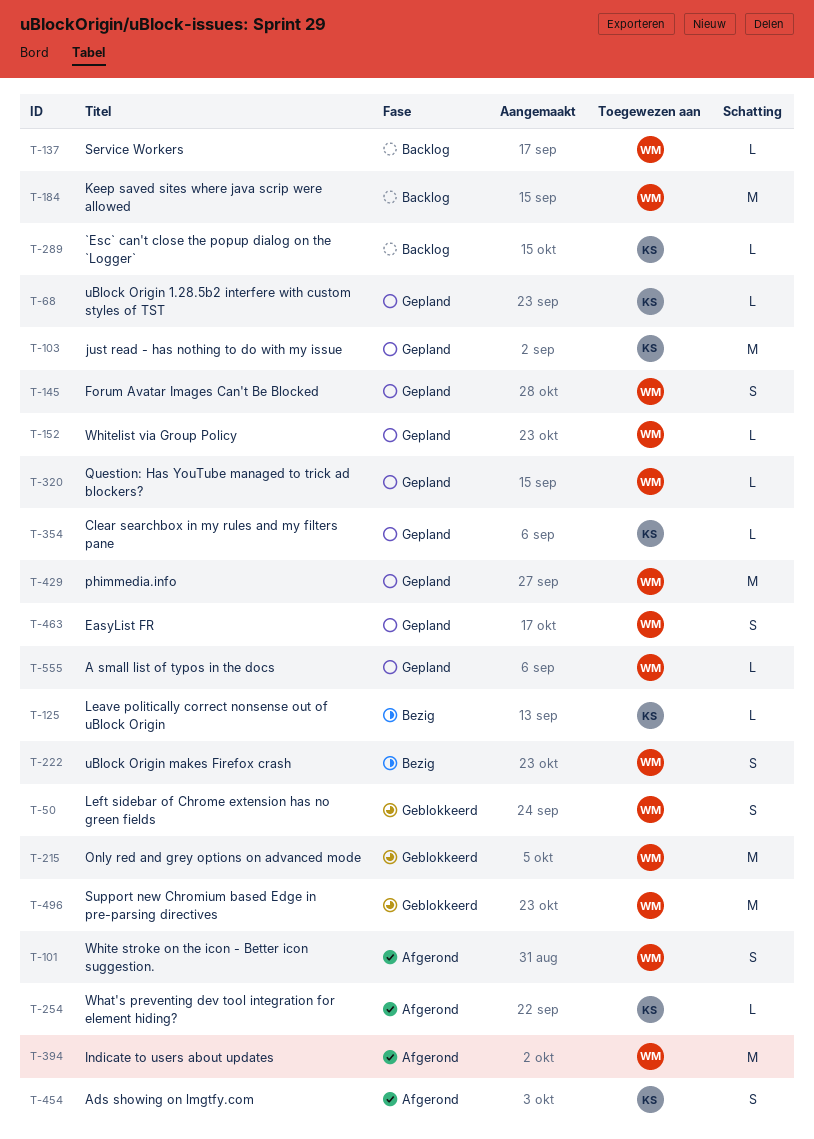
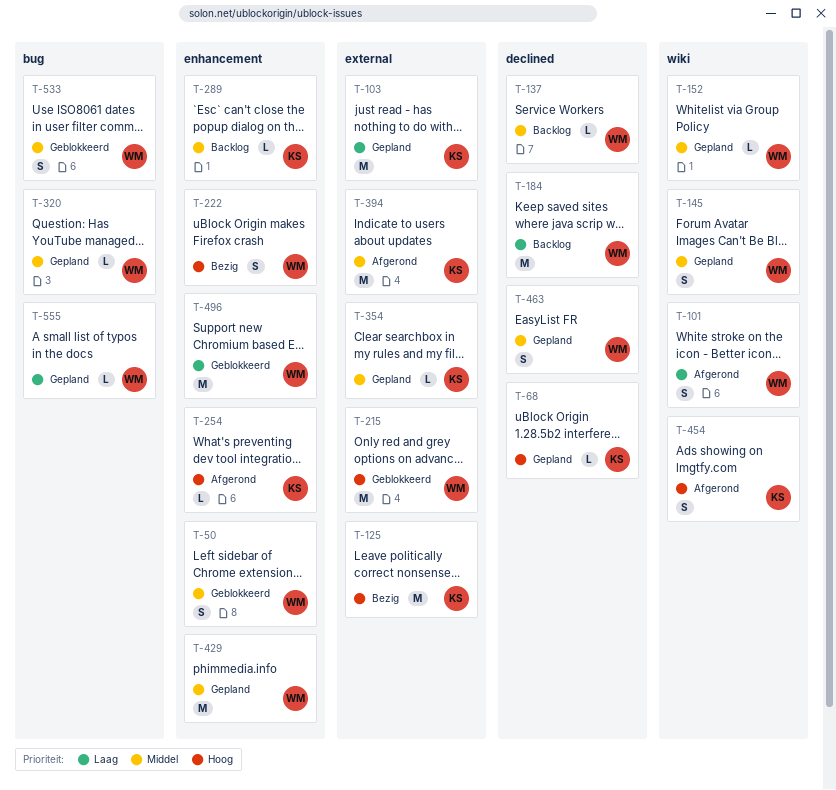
T-125, estimate: L -> M
T-394, owner: WM -> KS
T-533: none -> present

